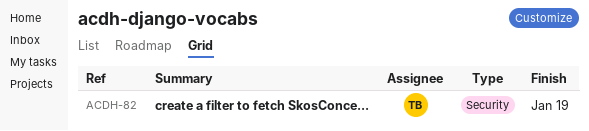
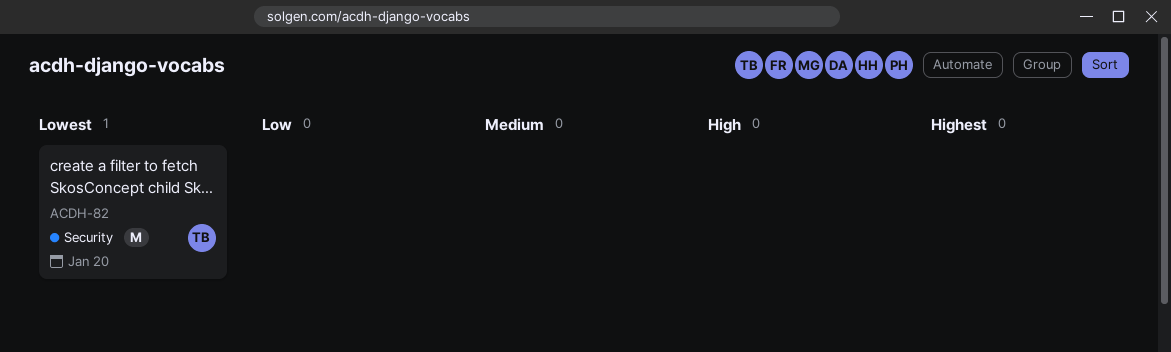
ACDH-82, due: Jan 19 -> Jan 20

